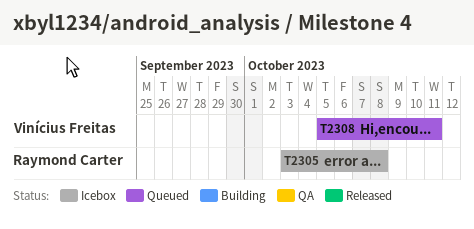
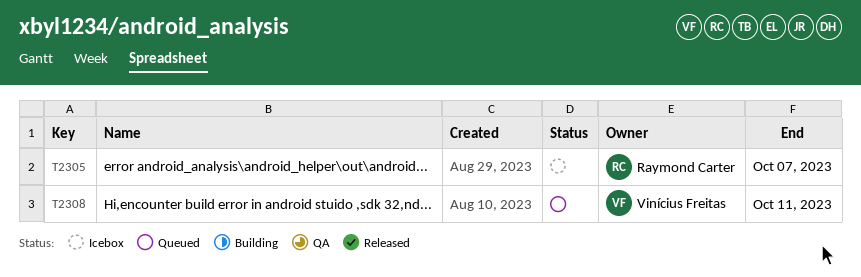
T2305, due: Oct 8 -> Oct 7

